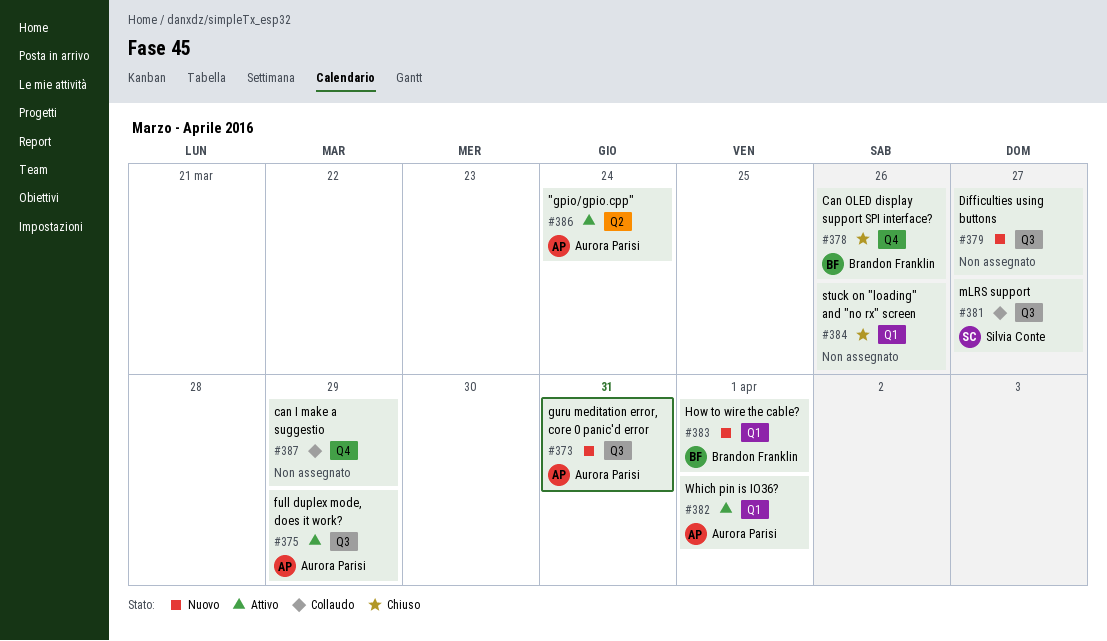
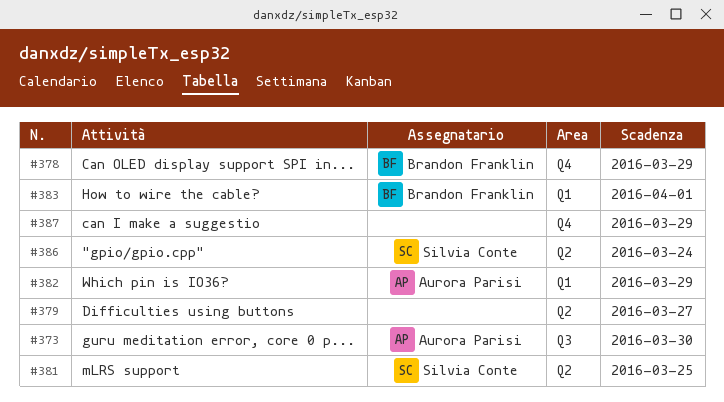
#373, due: Mar 31 -> Mar 30
#375: present -> none
#378, due: Mar 26 -> Mar 29
#379, label: Q3 -> Q2
#381, label: Q3 -> Q2
#381, due: Mar 27 -> Mar 25
#382, due: Apr 1 -> Mar 29
#384: present -> none
#386, owner: Aurora Parisi -> Silvia Conte

